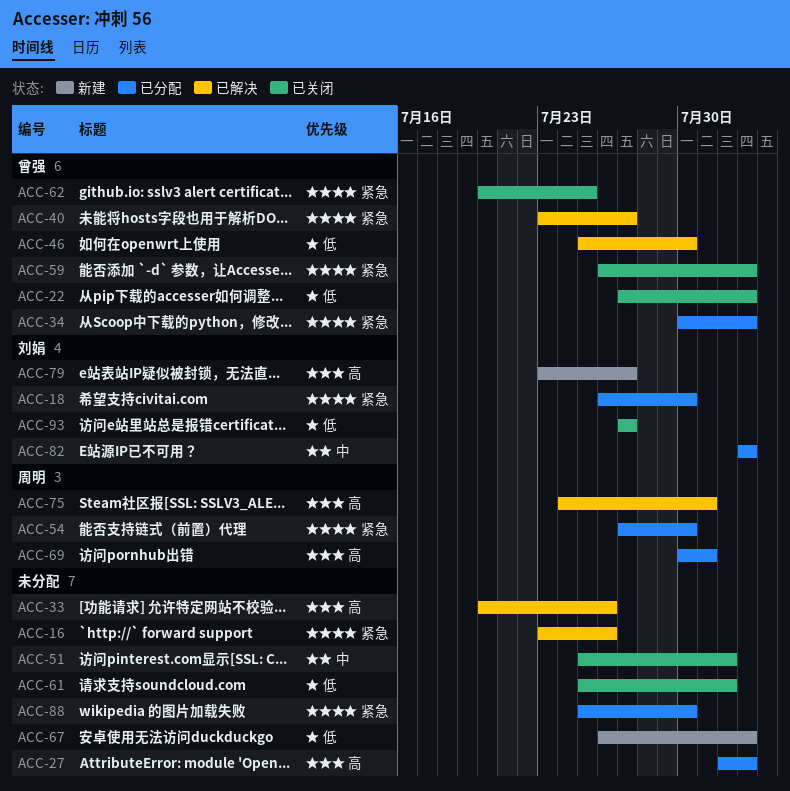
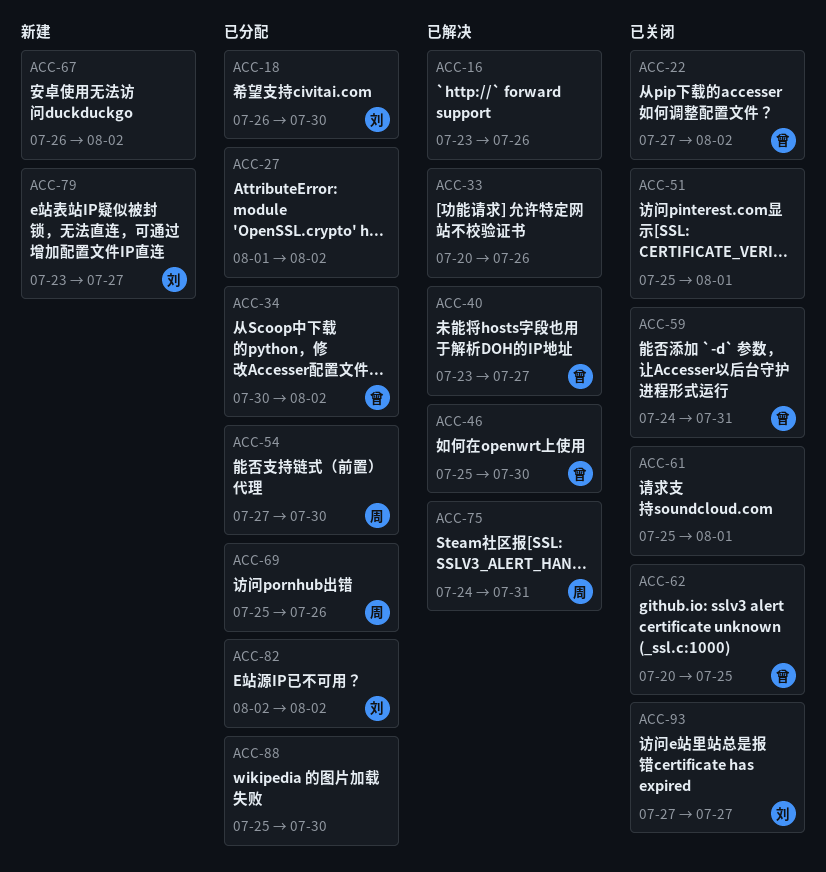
ACC-59, start: Jul 26 -> Jul 24
ACC-59, due: Aug 2 -> Jul 31
ACC-69, start: Jul 30 -> Jul 25
ACC-69, due: Jul 31 -> Jul 26

